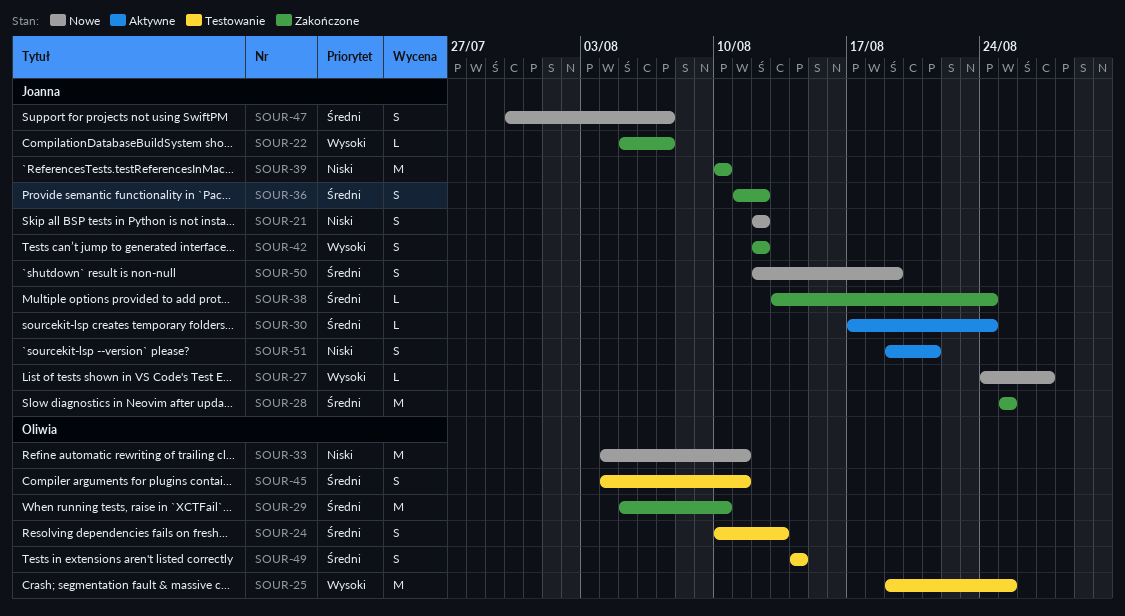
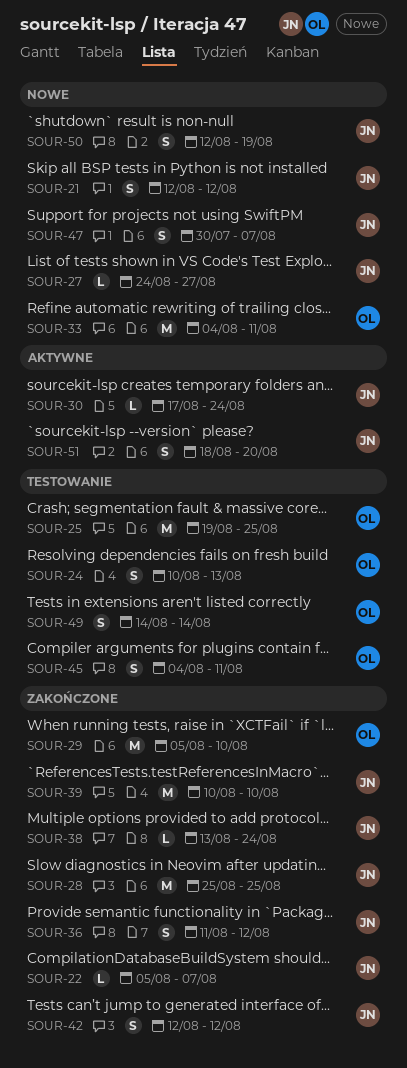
SOUR-51, start: Aug 19 -> Aug 18
SOUR-51, due: Aug 21 -> Aug 20

